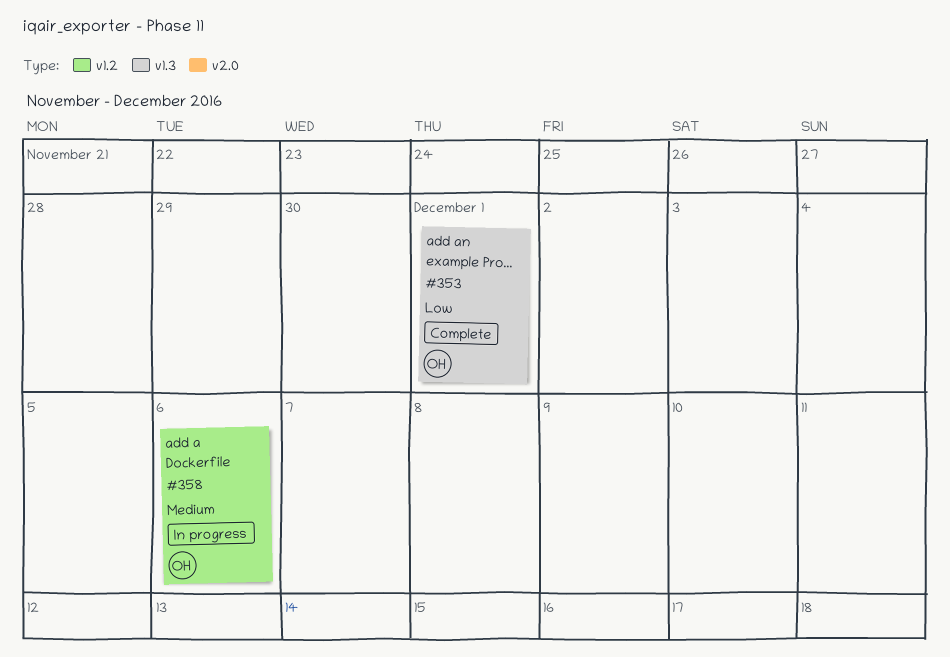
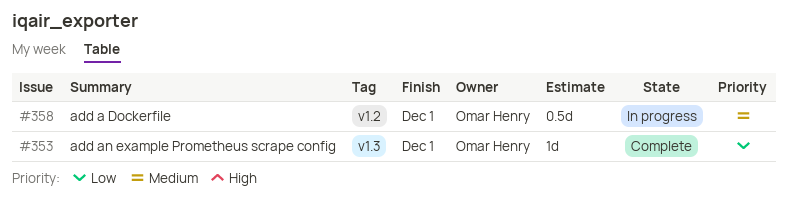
#358, due: Dec 6 -> Dec 1

